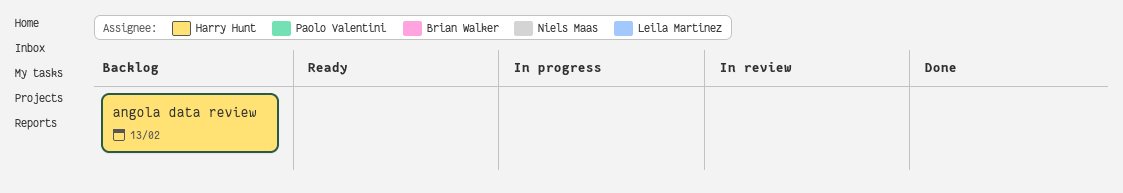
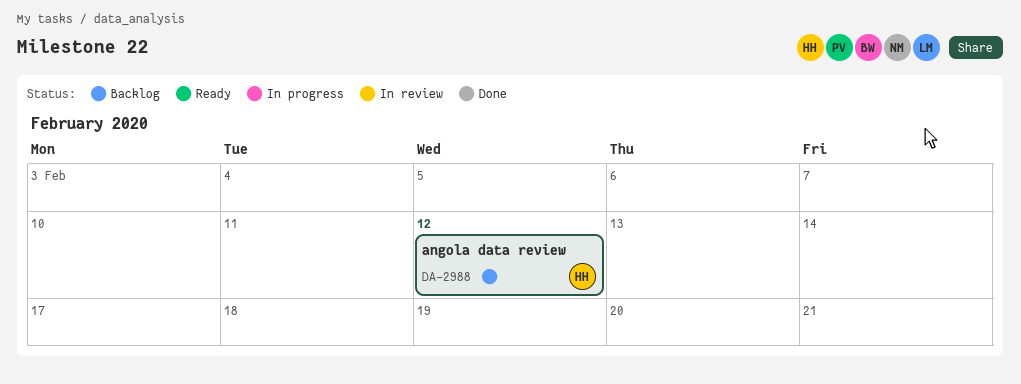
angola data review, due: Feb 13 -> Feb 12

